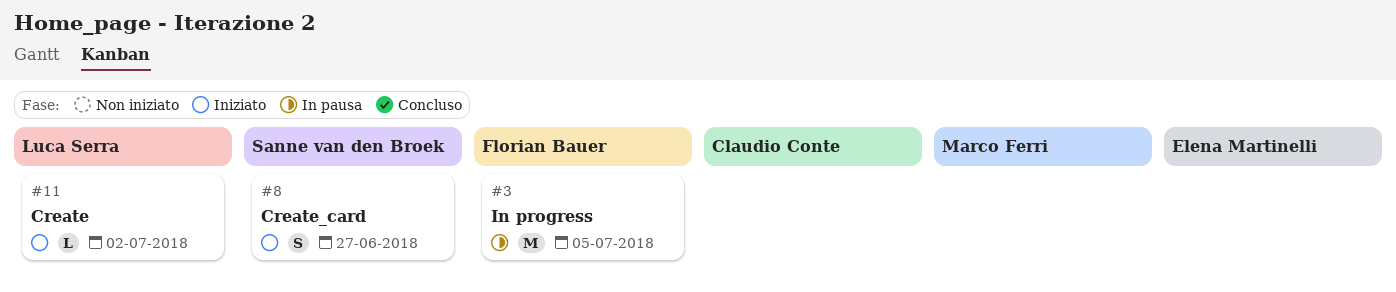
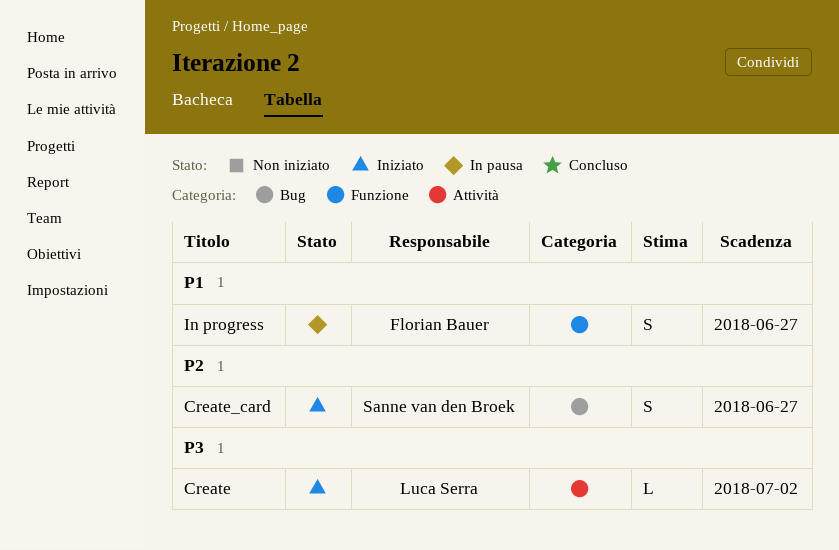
In progress, estimate: M -> S
In progress, due: Jul 5 -> Jun 27

